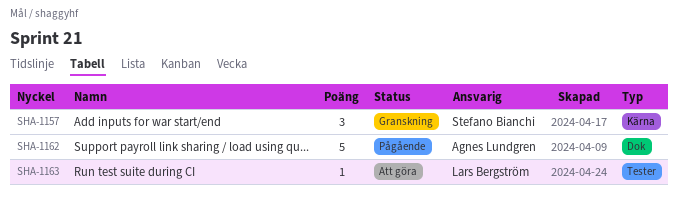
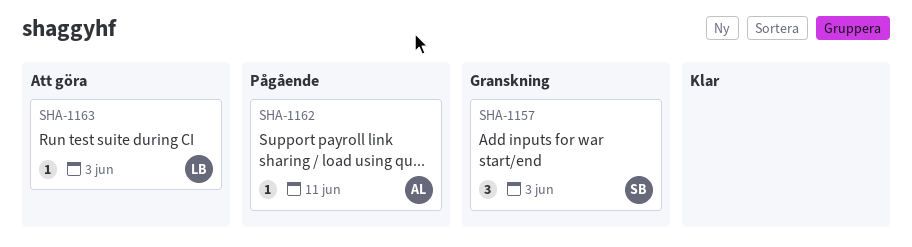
SHA-1162, estimate: 5 -> 1

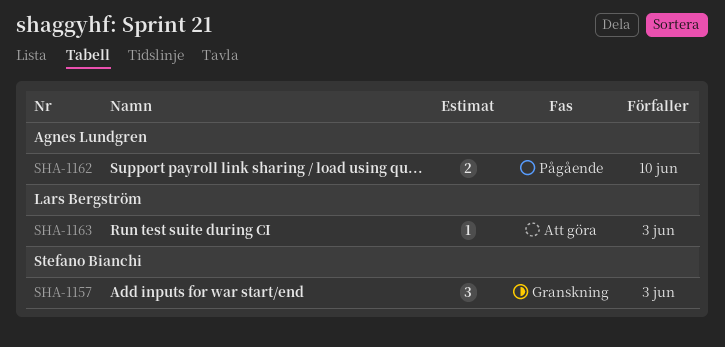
SHA-1162, estimate: 1 -> 2
SHA-1162, due: Jun 11 -> Jun 10

